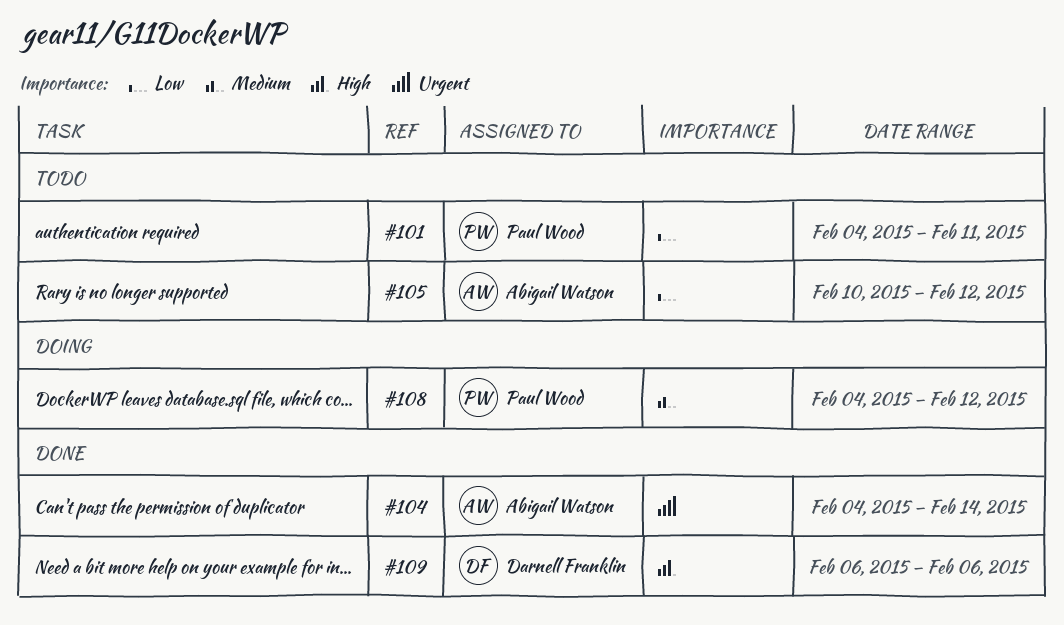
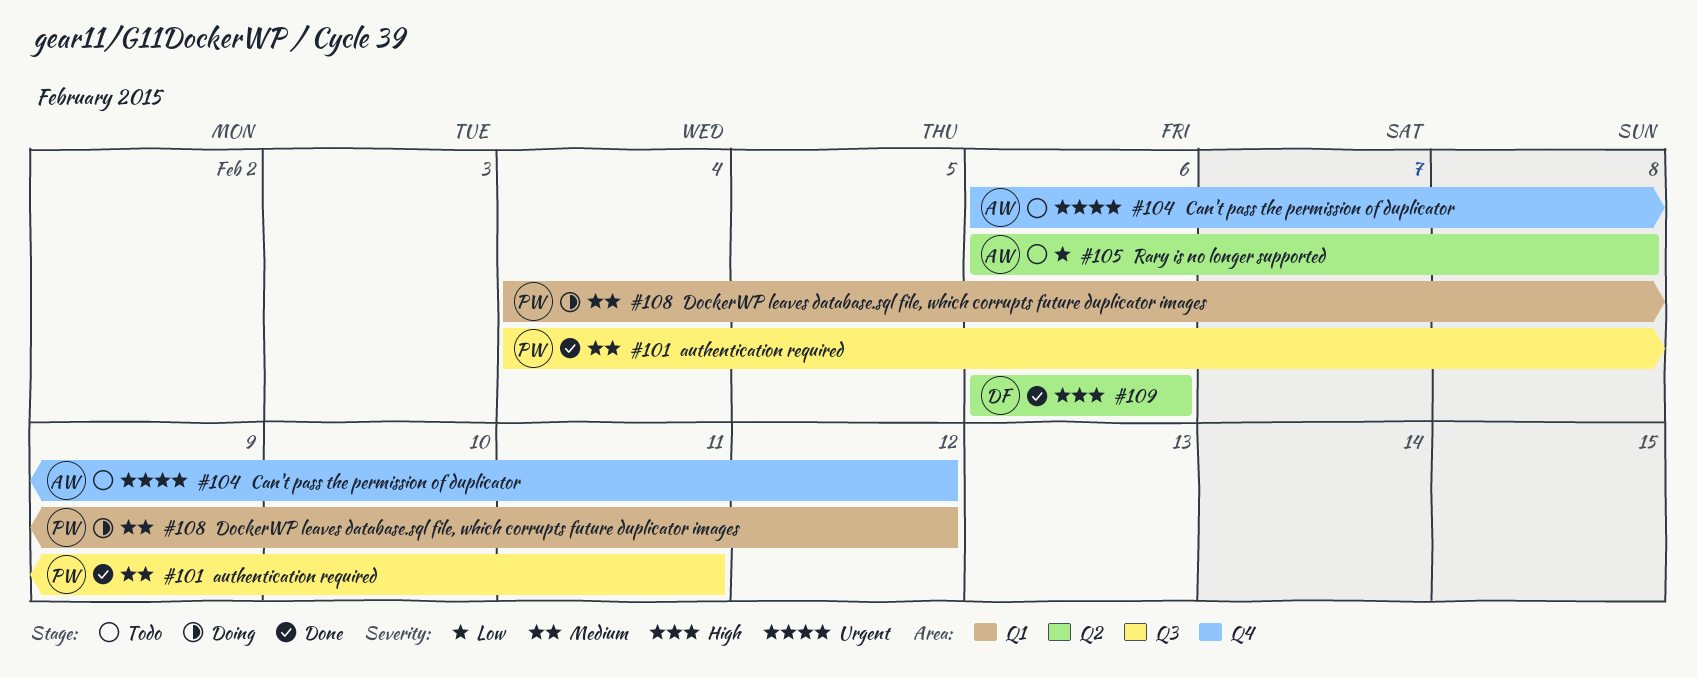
#101, status: Todo -> Done
#101, priority: Low -> Medium
#104, status: Done -> Todo
#104, start: Feb 4 -> Feb 6
#104, due: Feb 14 -> Feb 12
#105, start: Feb 10 -> Feb 6
#105, due: Feb 12 -> Feb 8

